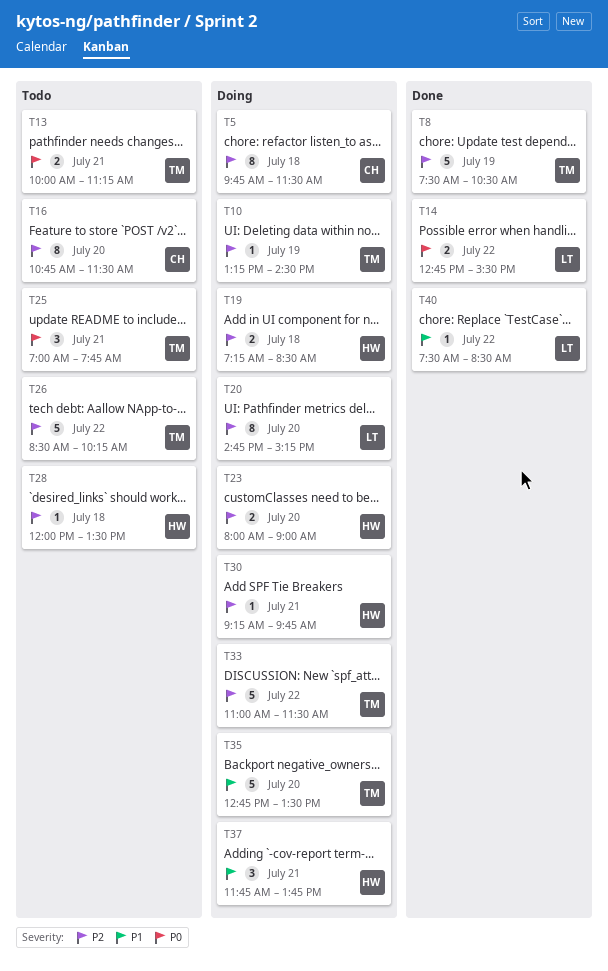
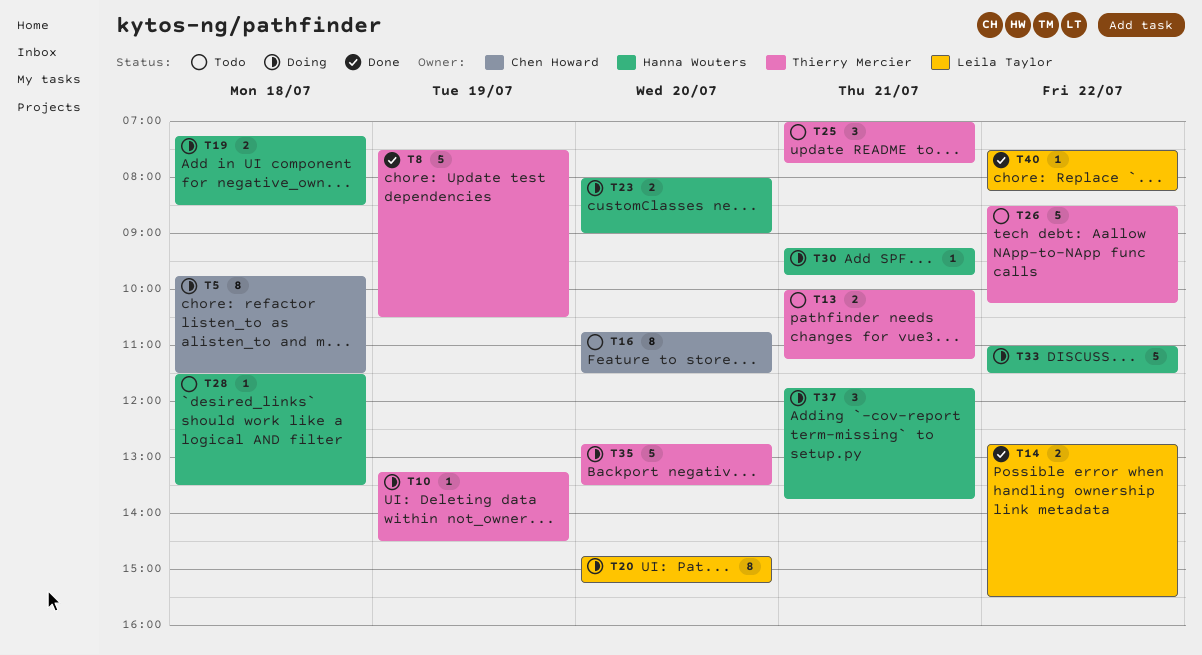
T28, begins: 12:00 -> 11:30
T33, owner: Thierry Mercier -> Hanna Wouters
T40, ends: 08:30 -> 08:15

